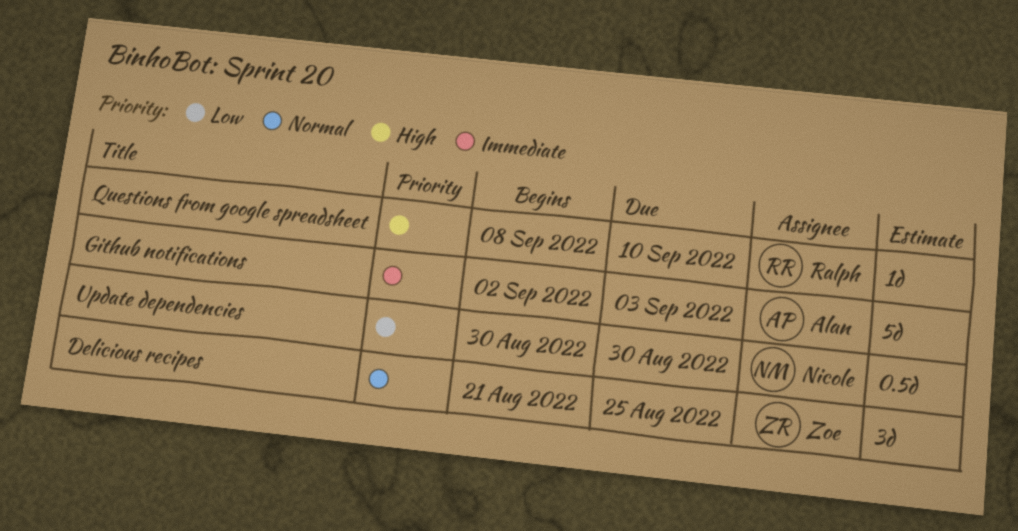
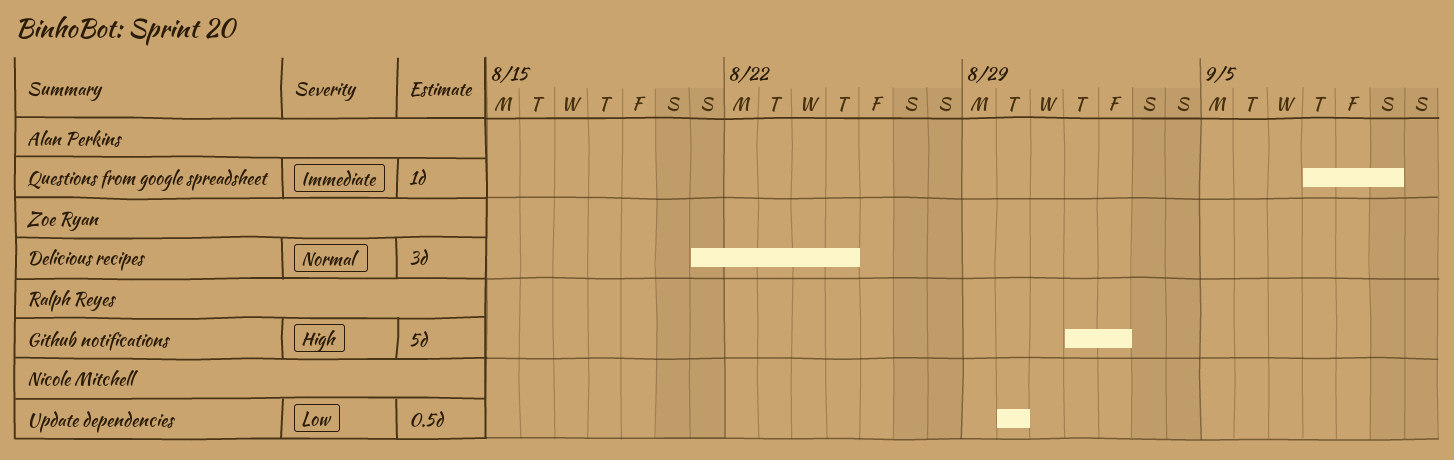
Github notifications, owner: Alan Perkins -> Ralph Reyes
Github notifications, priority: Immediate -> High
Github notifications, start: Sep 2 -> Sep 1
Github notifications, due: Sep 3 -> Sep 2
Questions from google spreadsheet, owner: Ralph Reyes -> Alan Perkins
Questions from google spreadsheet, priority: High -> Immediate

